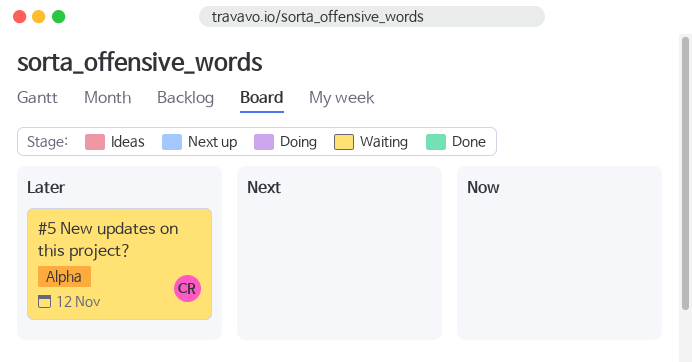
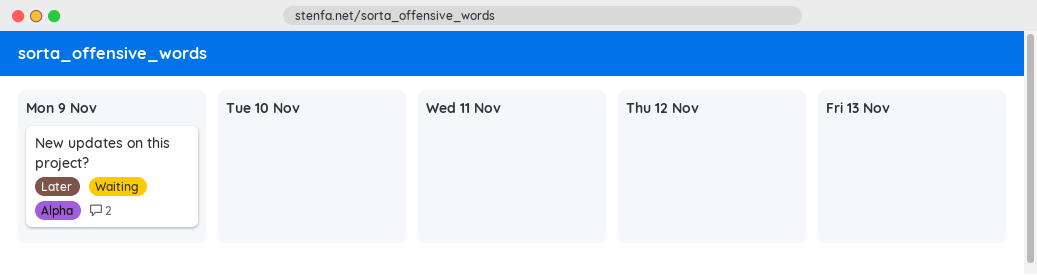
New updates on this project?, due: Nov 12 -> Nov 9

